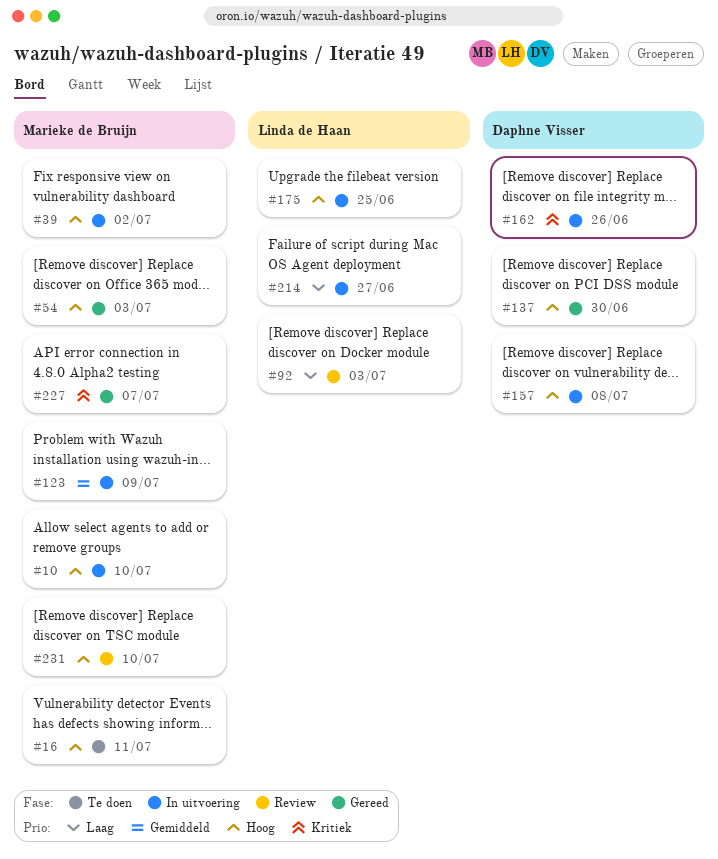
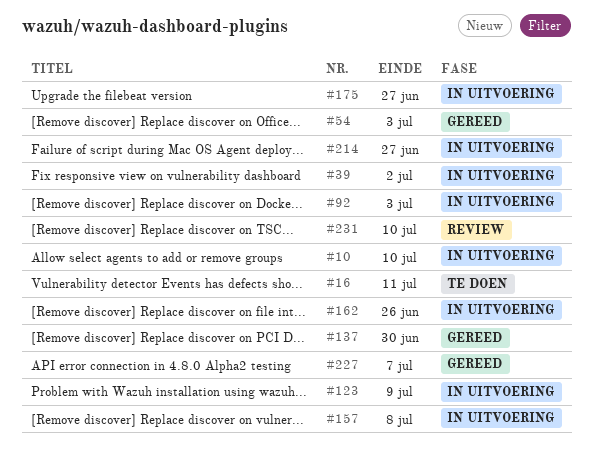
#92, status: Review -> In uitvoering
#175, due: Jun 25 -> Jun 27

